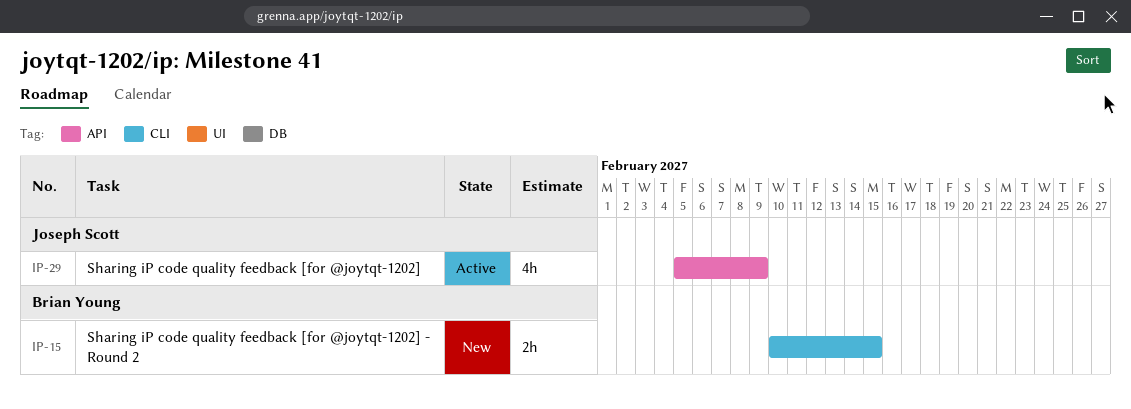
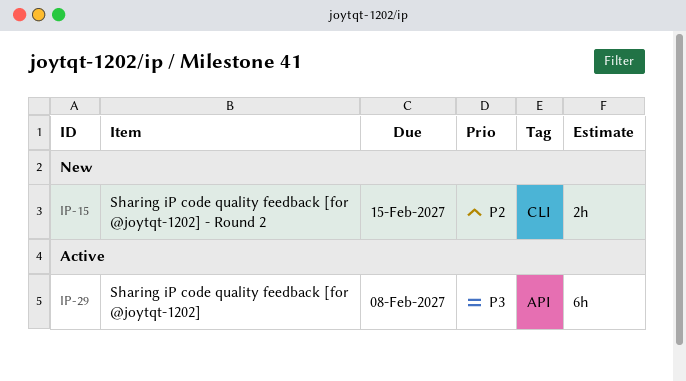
IP-29, estimate: 4h -> 6h
IP-29, due: Feb 9 -> Feb 8

